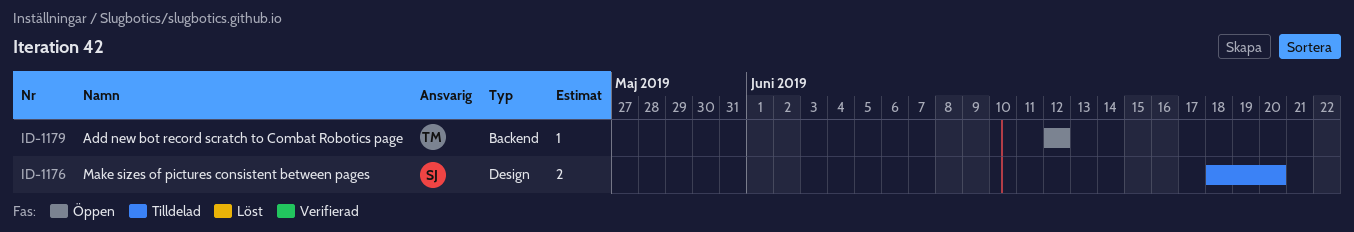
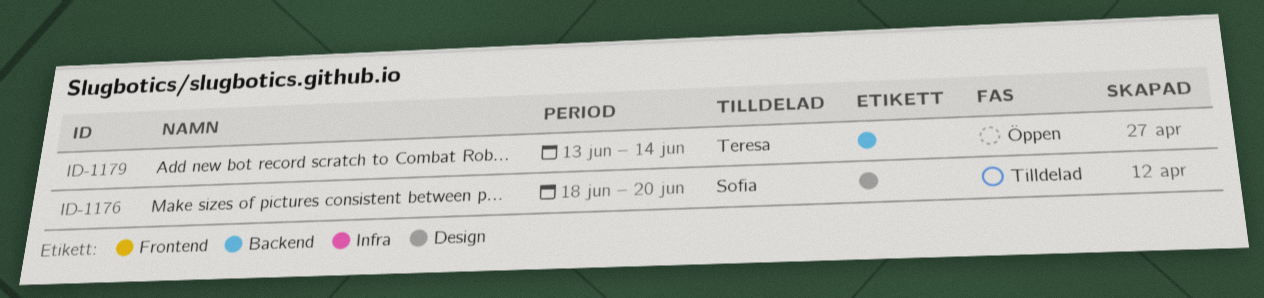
ID-1179, start: Jun 12 -> Jun 13
ID-1179, due: Jun 12 -> Jun 14

